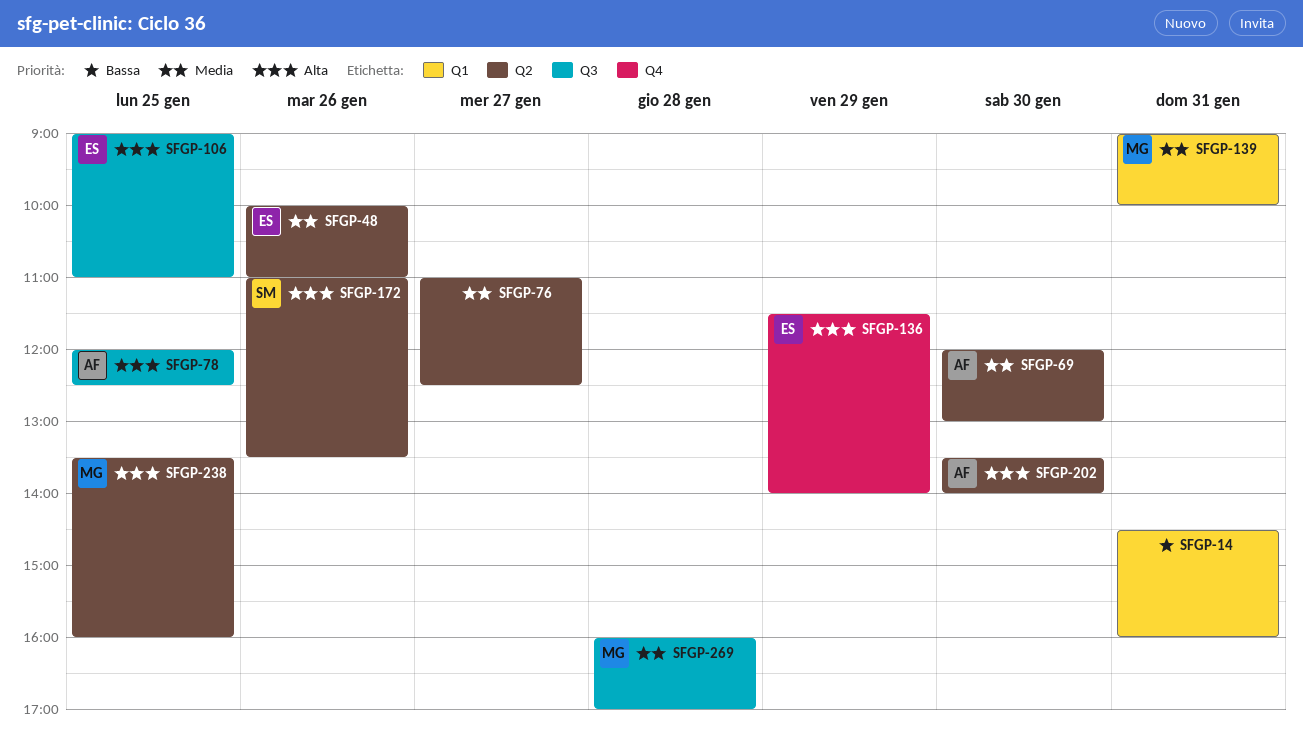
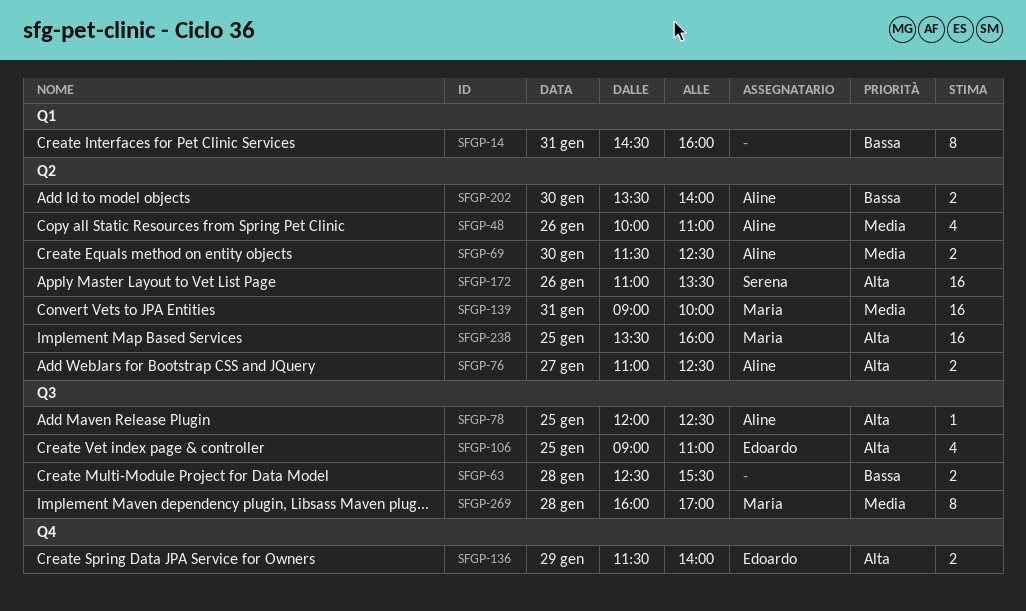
SFGP-48, owner: Edoardo -> Aline
SFGP-63: none -> present
SFGP-69, begins: 12:00 -> 11:30
SFGP-69, ends: 13:00 -> 12:30
SFGP-76, owner: none -> Aline
SFGP-76, priority: Media -> Alta
SFGP-139, label: Q1 -> Q2
SFGP-202, priority: Alta -> Bassa

